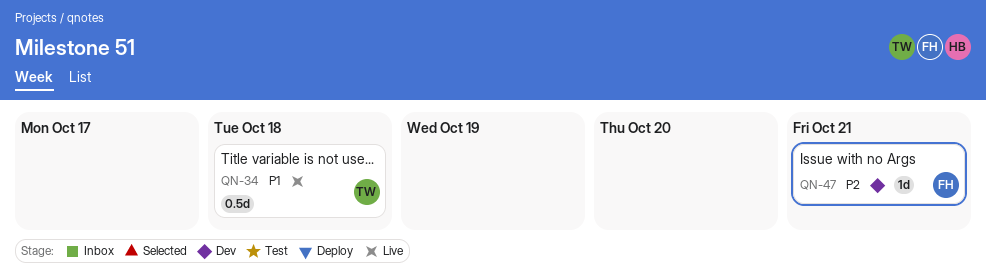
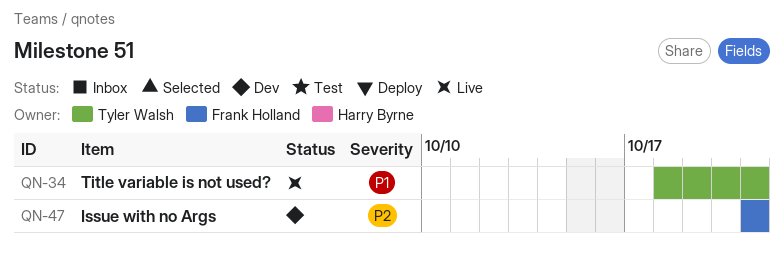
QN-34, due: Oct 18 -> Oct 21

